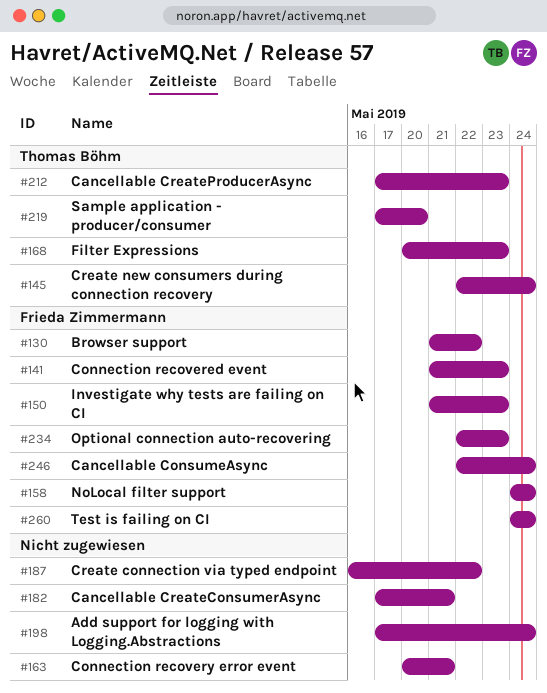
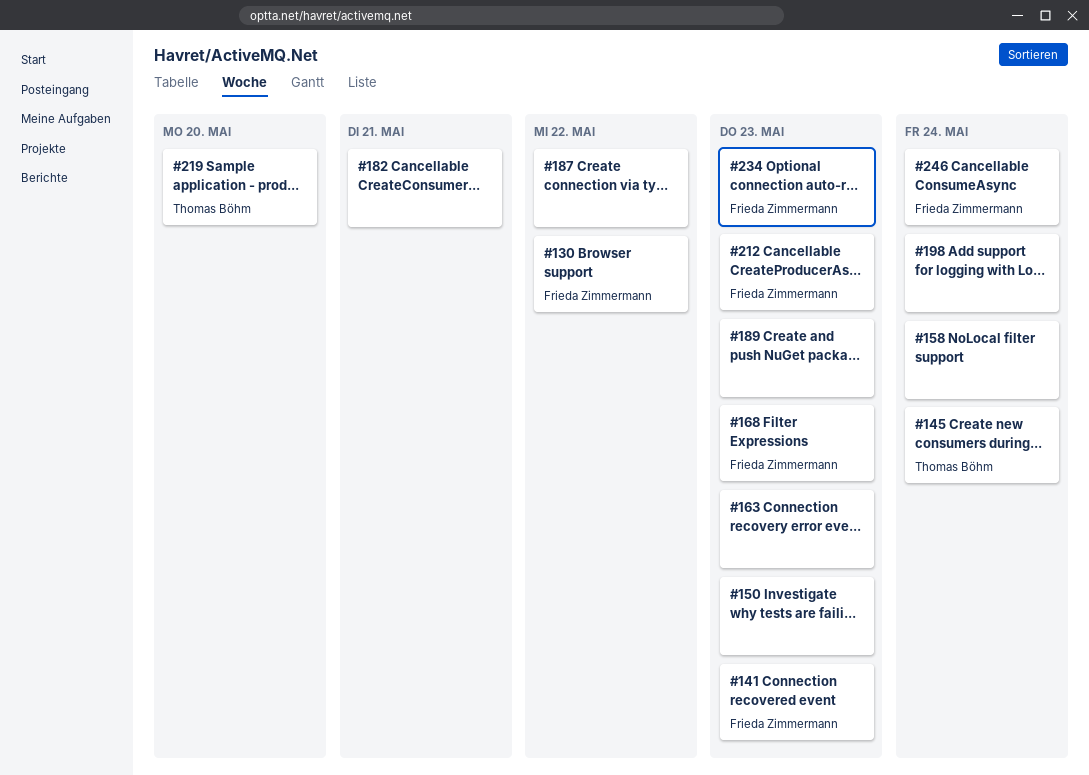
#150, owner: Frieda Zimmermann -> none
#158, owner: Frieda Zimmermann -> none
#163, due: May 21 -> May 23
#168, owner: Thomas Böhm -> Frieda Zimmermann
#189: none -> present
#212, owner: Thomas Böhm -> Frieda Zimmermann
#260: present -> none

